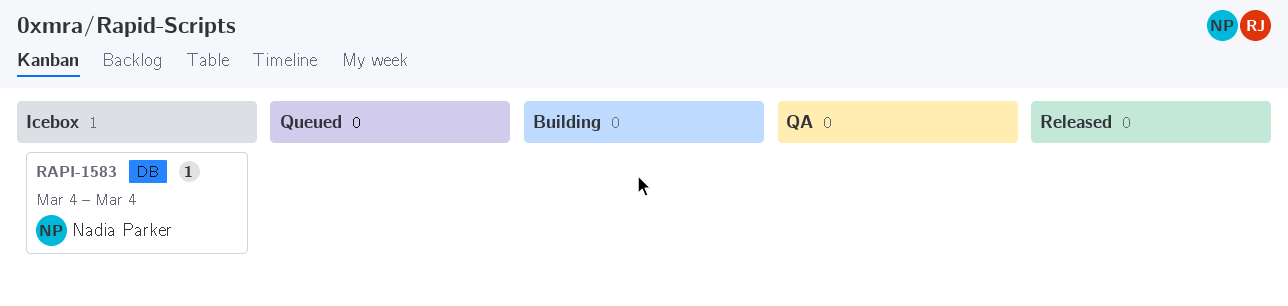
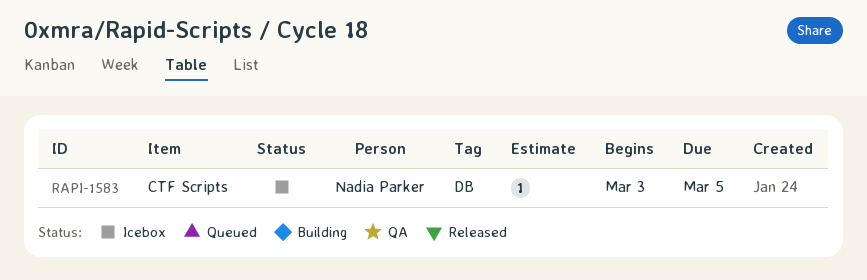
RAPI-1583, start: Mar 4 -> Mar 3
RAPI-1583, due: Mar 4 -> Mar 5

